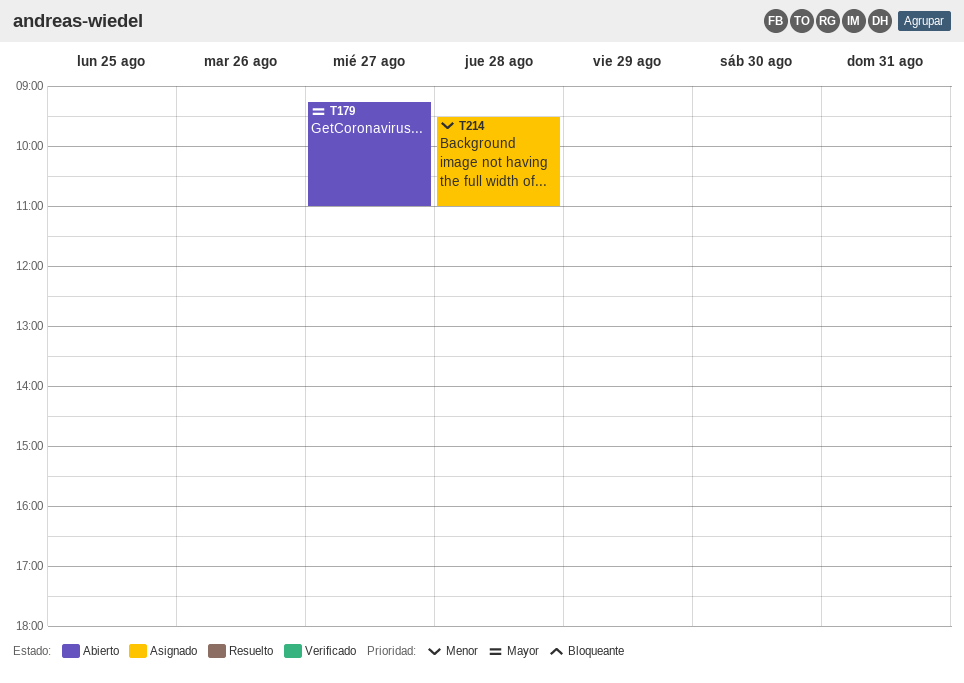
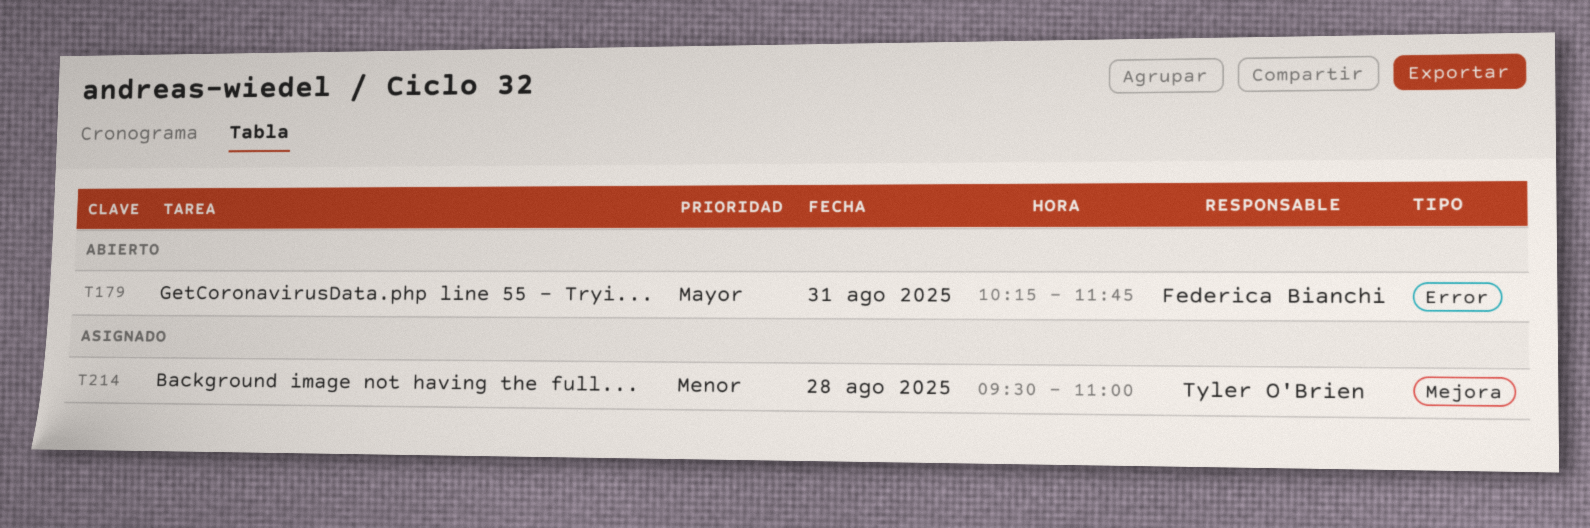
T179, day: Aug 27 -> Aug 31
T179, begins: 09:15 -> 10:15
T179, ends: 11:00 -> 11:45

